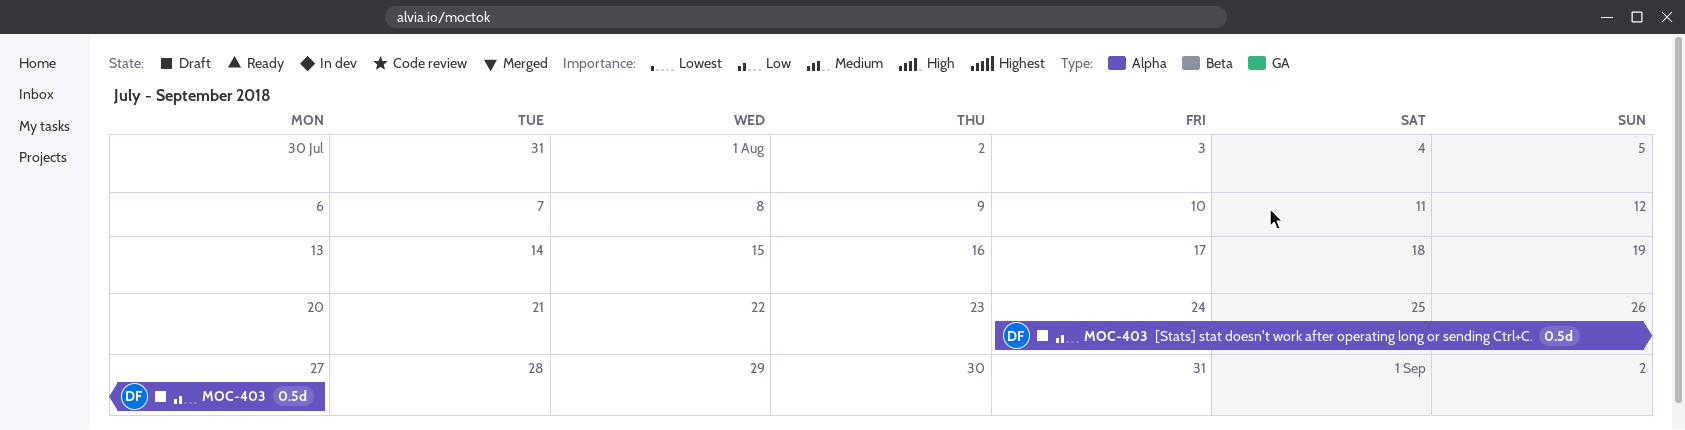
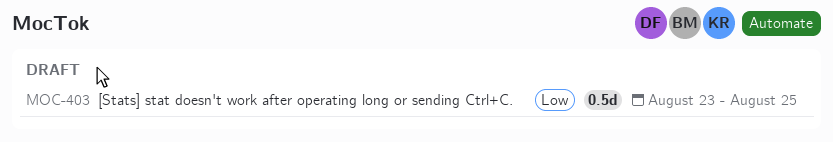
MOC-403, start: Aug 24 -> Aug 23
MOC-403, due: Aug 27 -> Aug 25

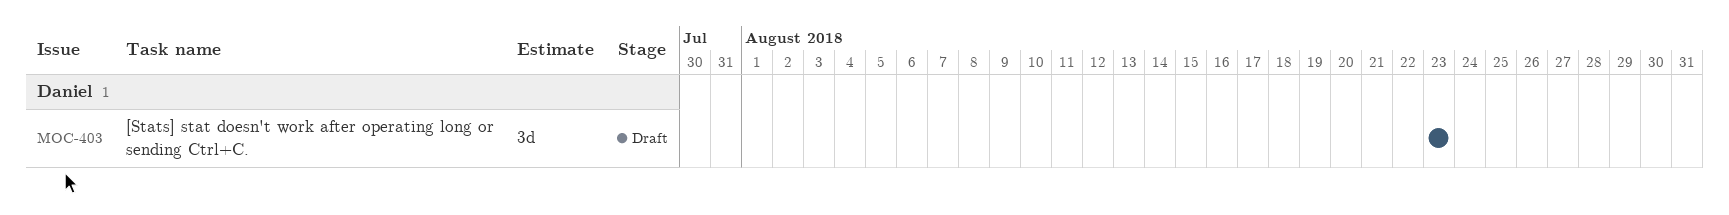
MOC-403, estimate: 0.5d -> 3d
MOC-403, due: Aug 25 -> Aug 23

